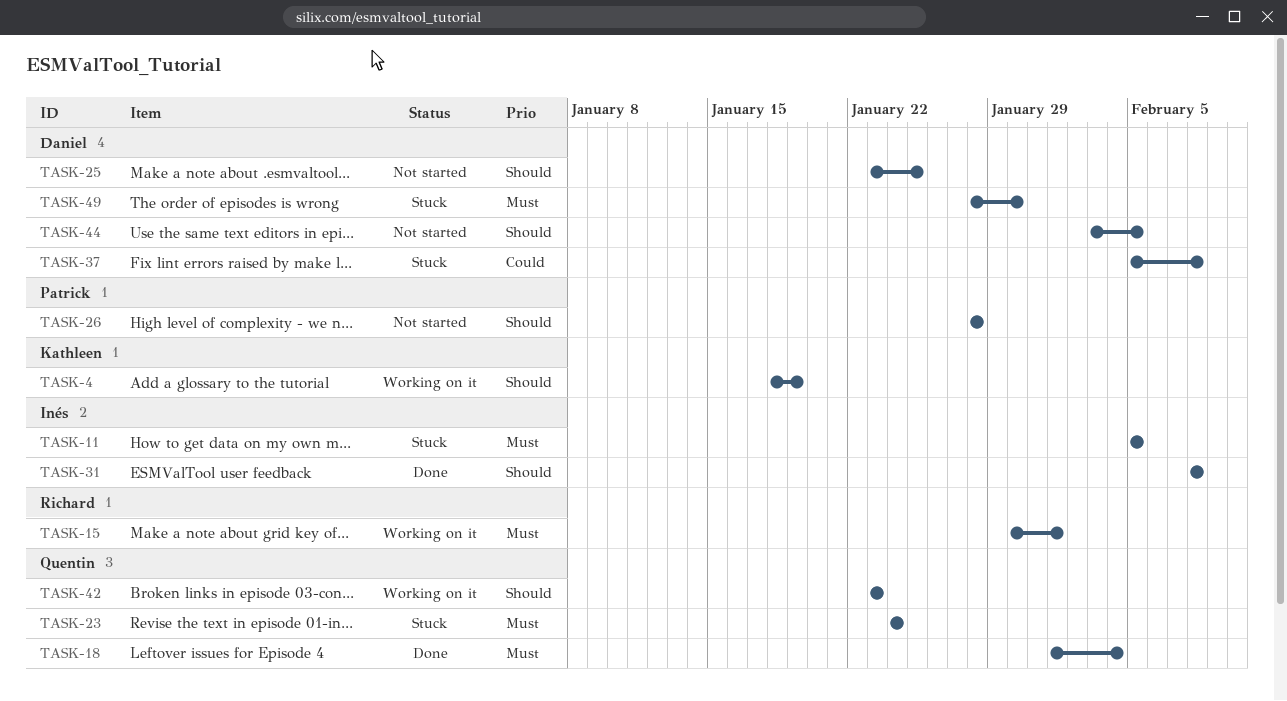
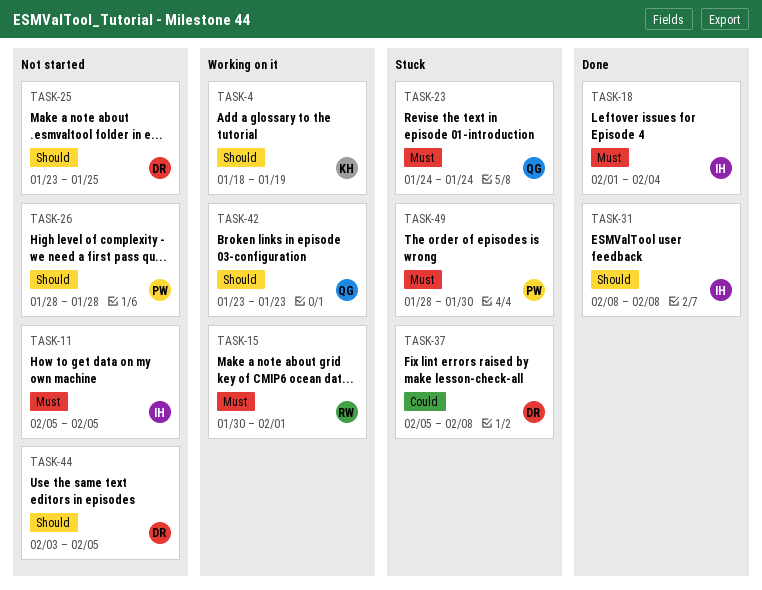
TASK-11, status: Stuck -> Not started
TASK-18, owner: Quentin -> Inés
TASK-49, owner: Daniel -> Patrick

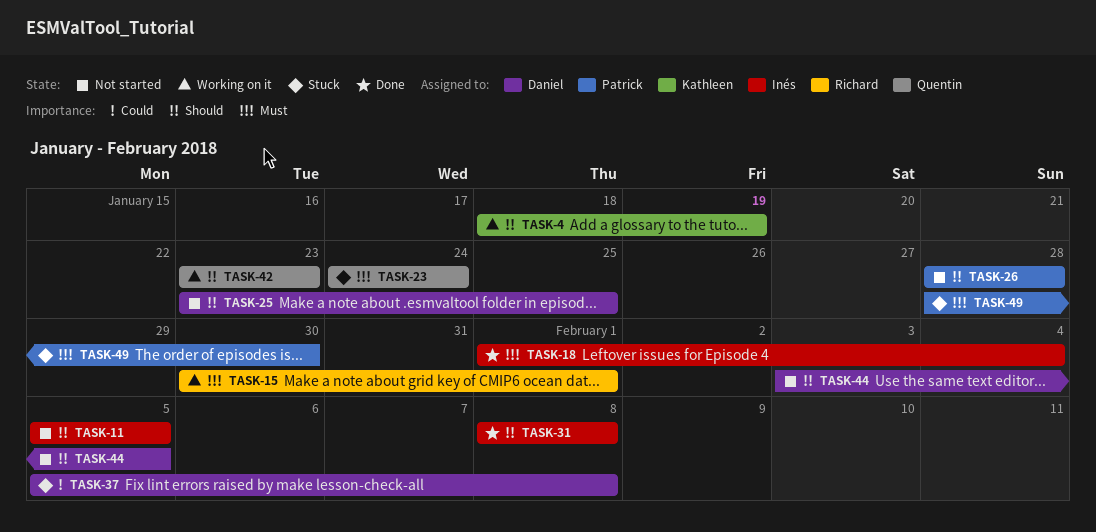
TASK-11, priority: Must -> Should

